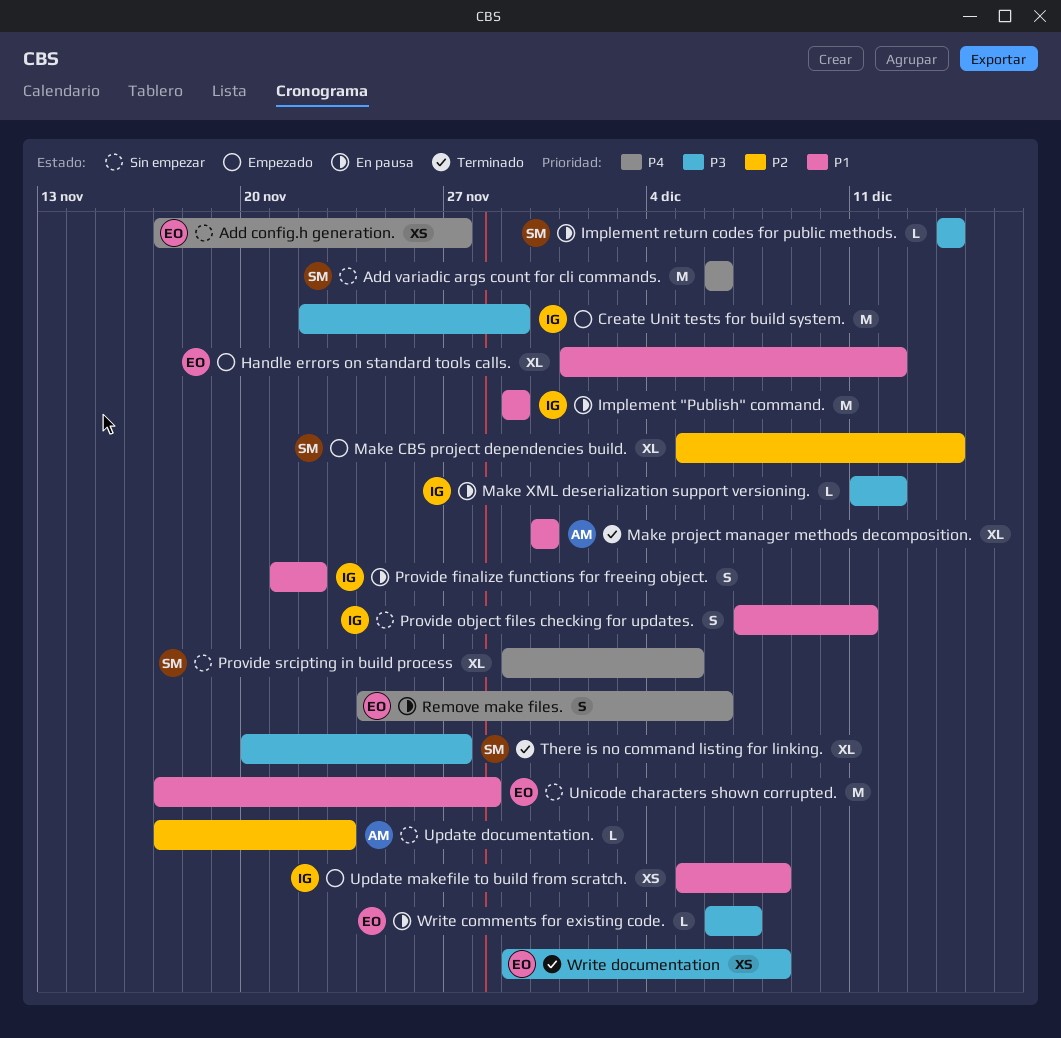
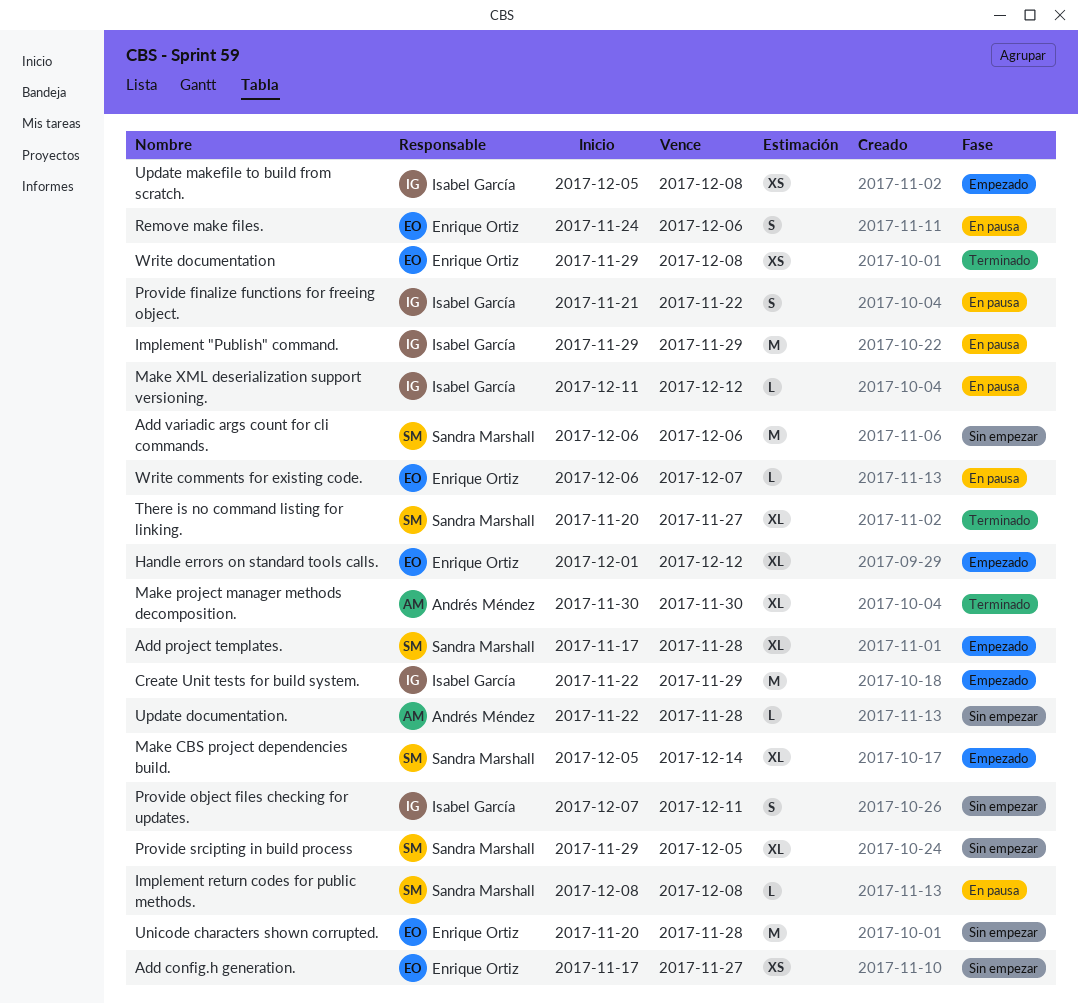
Add project templates.: none -> present
Implement return codes for public methods., start: Dec 14 -> Dec 8
Implement return codes for public methods., due: Dec 14 -> Dec 8
Unicode characters shown corrupted., start: Nov 17 -> Nov 20
Update documentation., start: Nov 17 -> Nov 22
Update documentation., due: Nov 23 -> Nov 28

